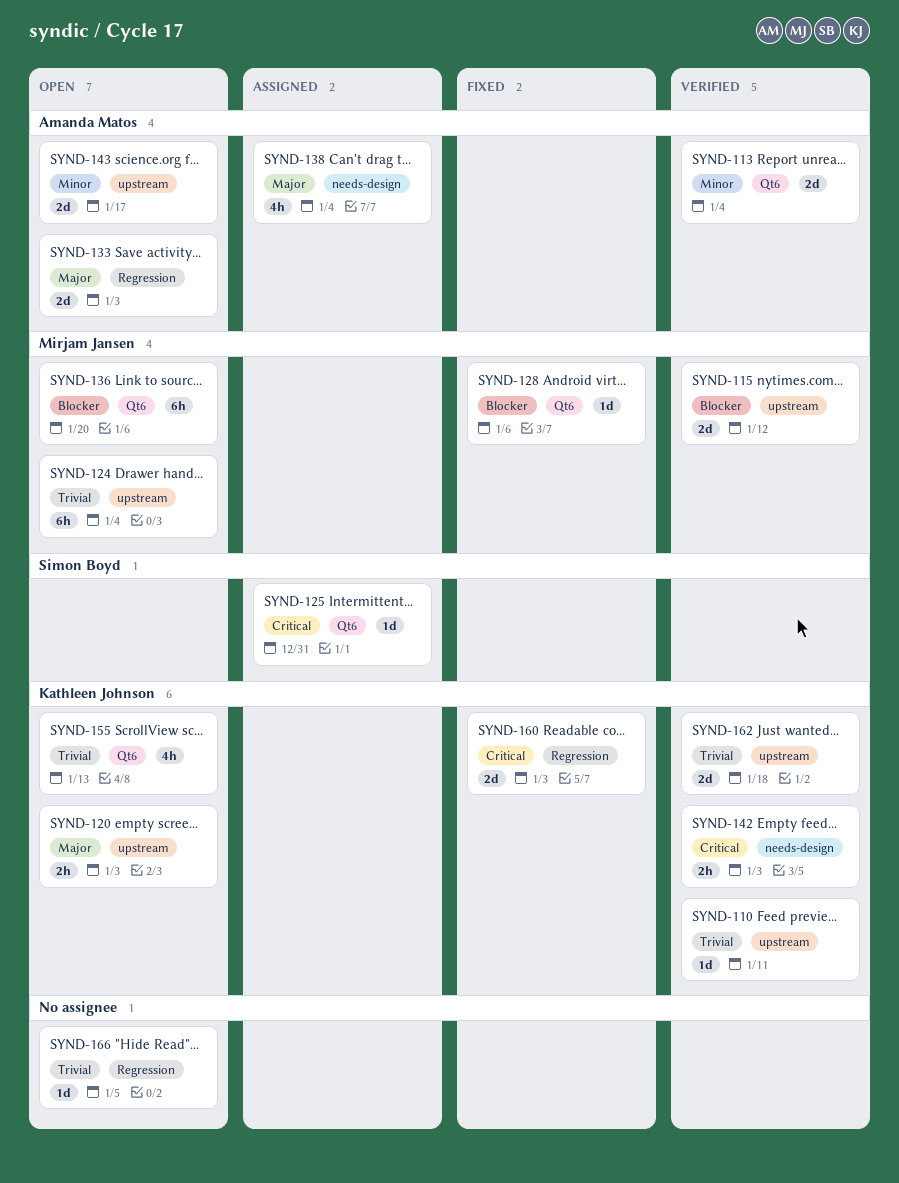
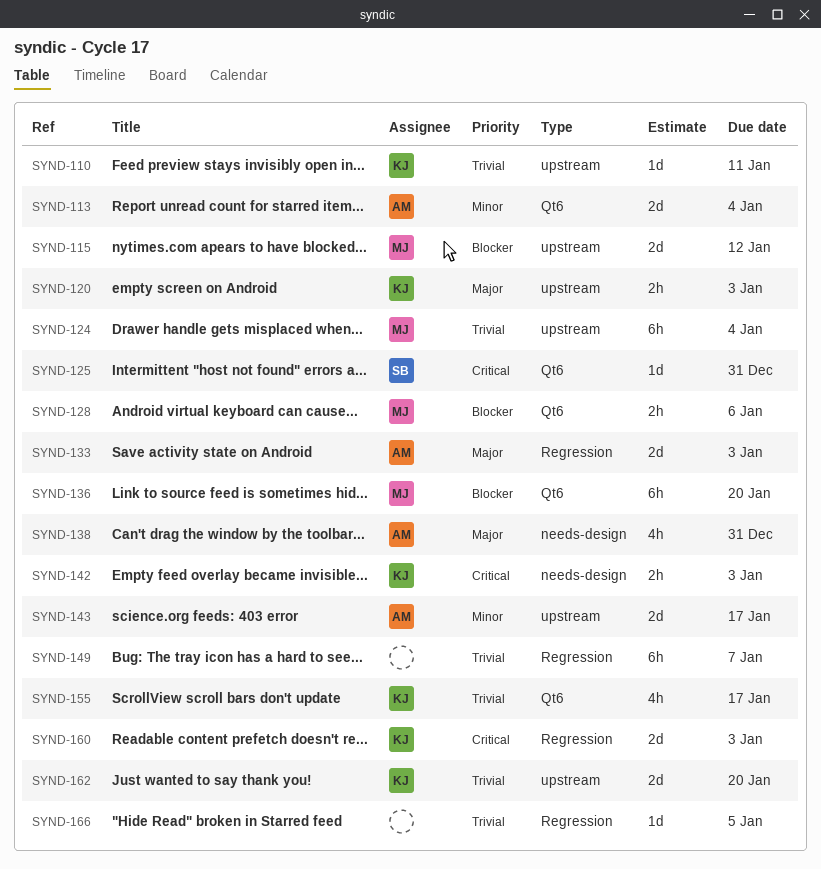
SYND-128, estimate: 1d -> 2h
SYND-138, due: Jan 4 -> Dec 31
SYND-149: none -> present
SYND-155, due: Jan 13 -> Jan 17
SYND-162, due: Jan 18 -> Jan 20

